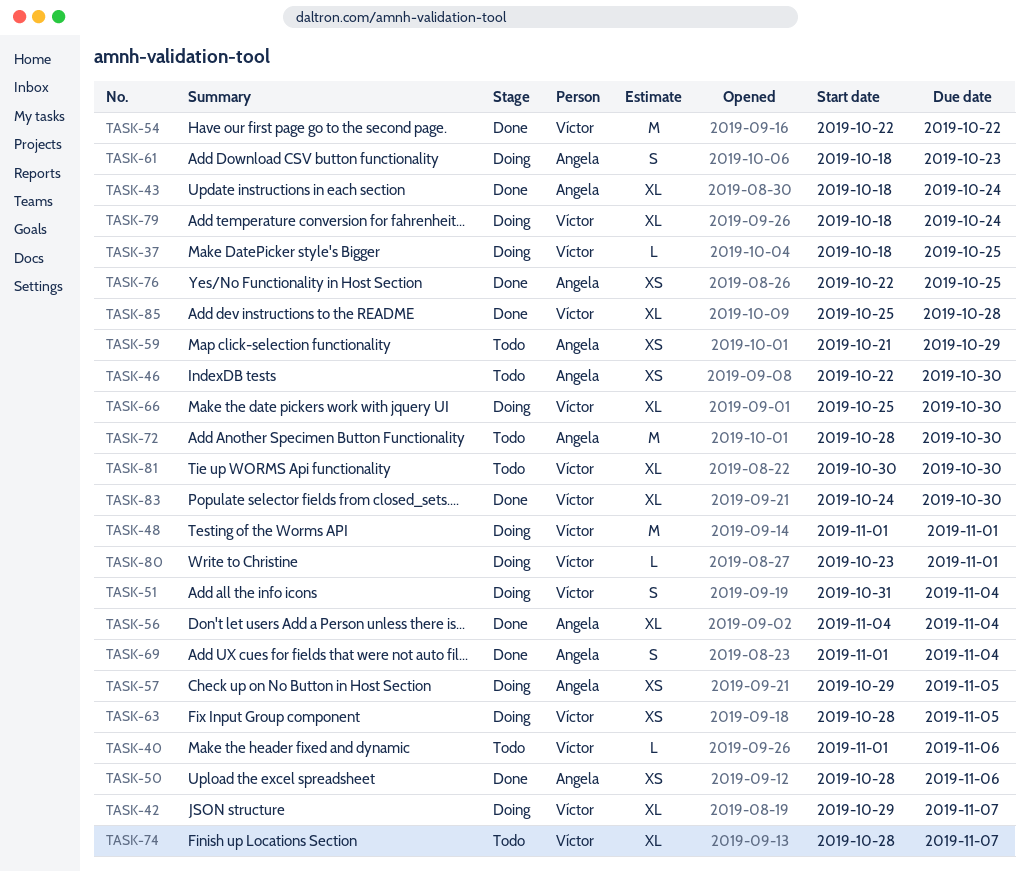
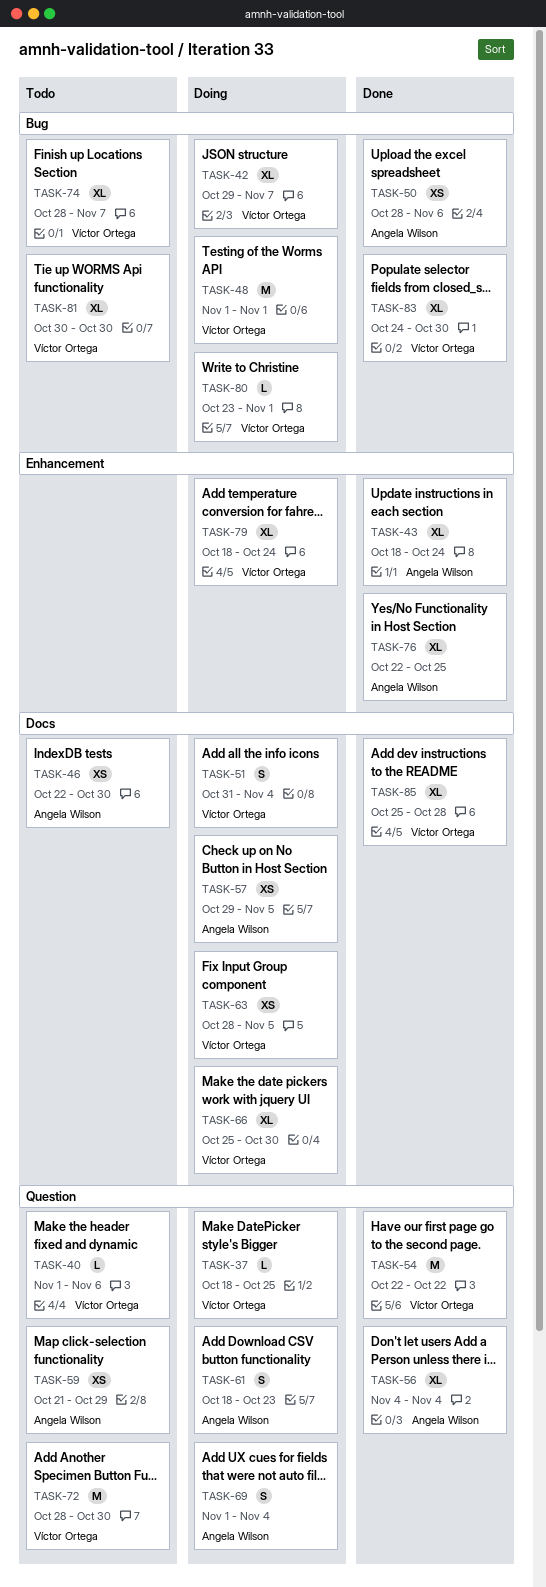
TASK-69, status: Done -> Doing
TASK-72, owner: Angela Wilson -> Víctor Ortega
TASK-76, estimate: XS -> XL

